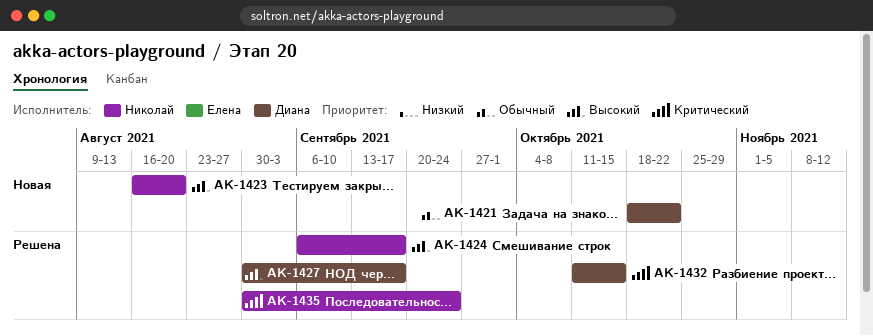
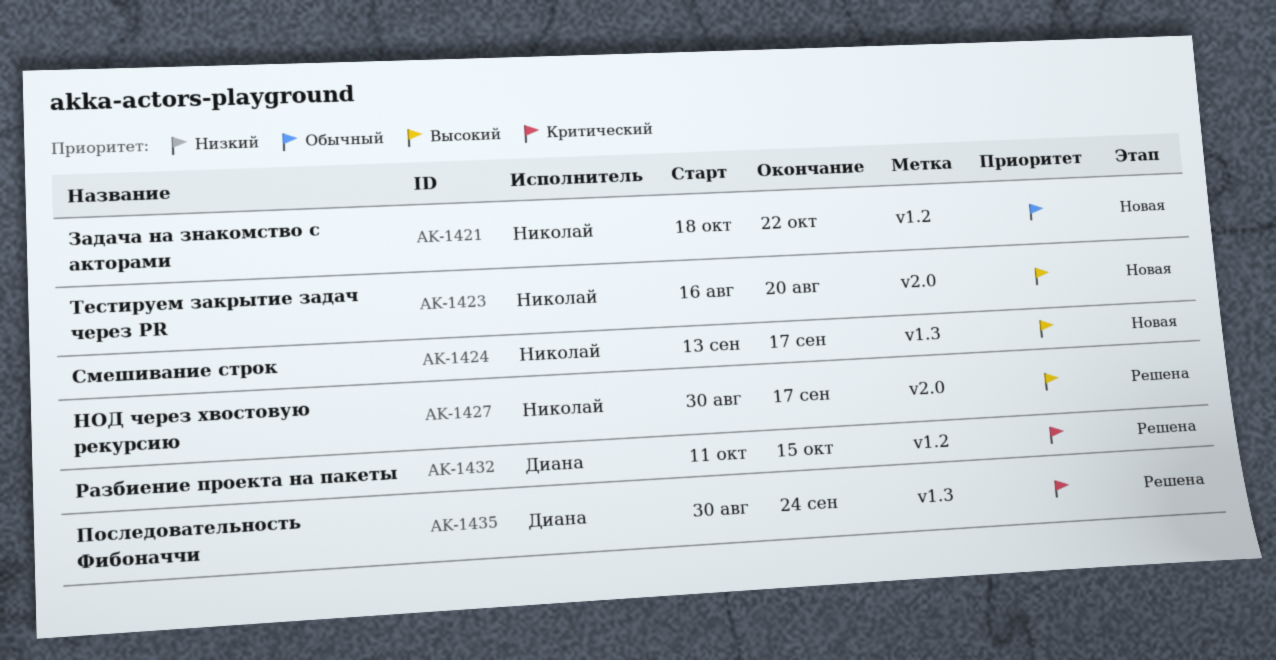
AK-1421, owner: Диана -> Николай
AK-1424, status: Решена -> Новая
AK-1424, start: Sep 6 -> Sep 13
AK-1427, owner: Диана -> Николай
AK-1435, owner: Николай -> Диана

